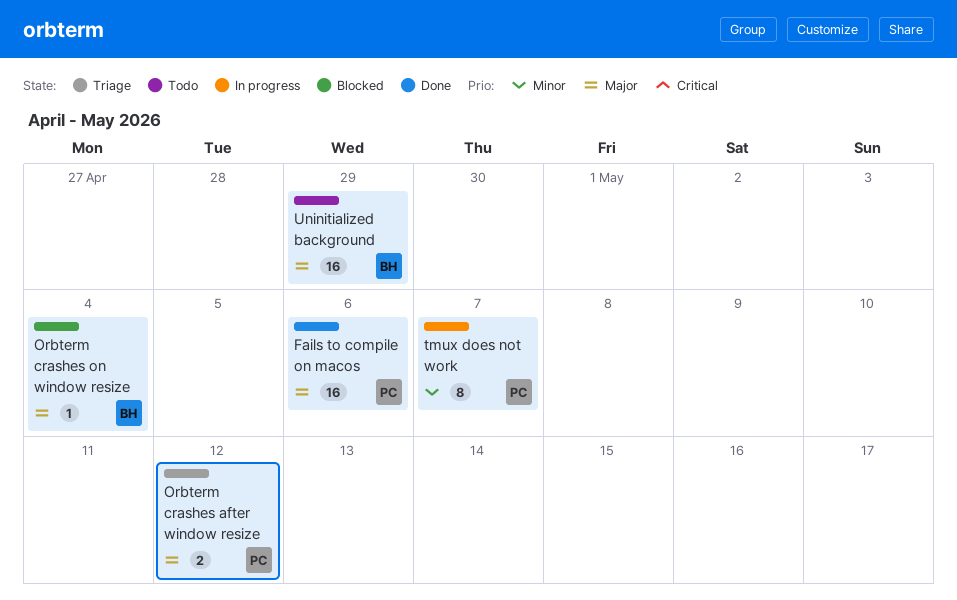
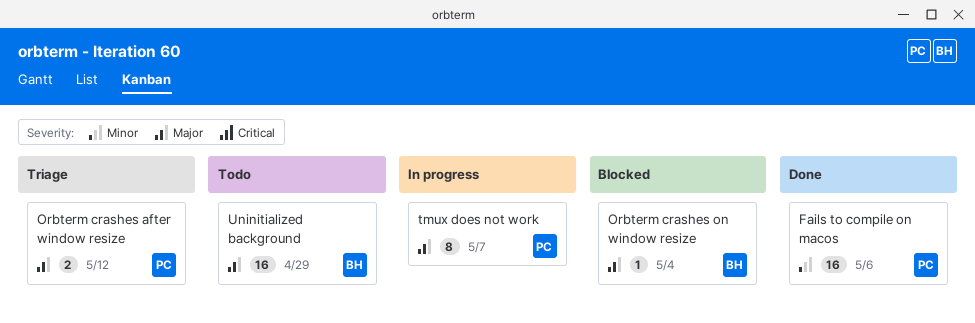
Fails to compile on macos, priority: Major -> Minor
tmux does not work, priority: Minor -> Major

